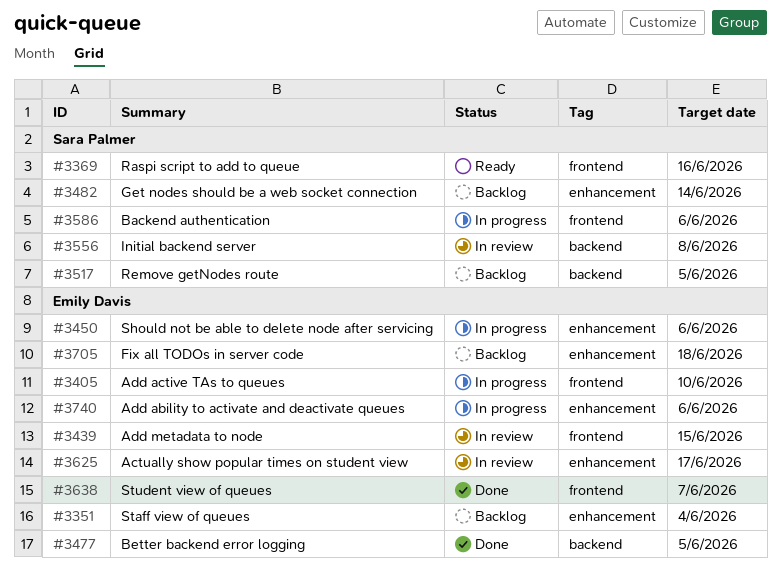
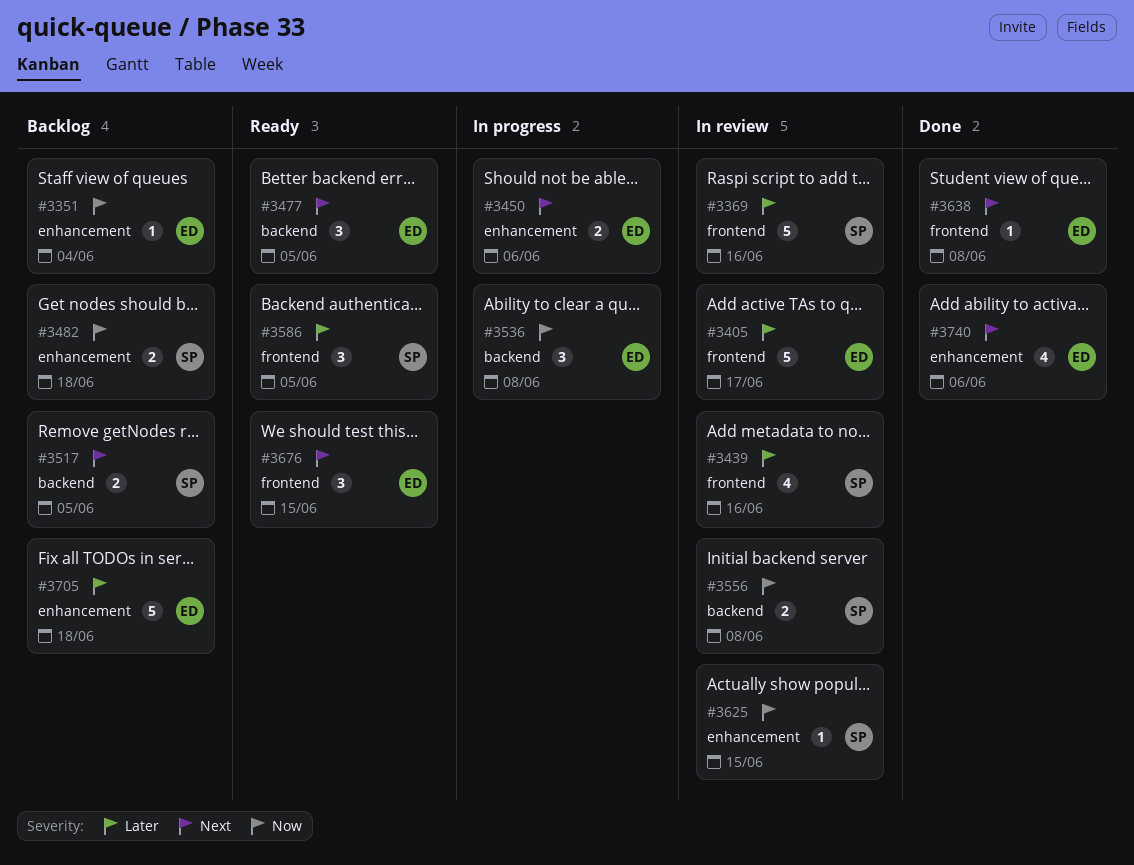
#3369, status: Ready -> In review
#3405, status: In progress -> In review
#3405, due: Jun 10 -> Jun 17
#3439, owner: Emily Davis -> Sara Palmer
#3439, due: Jun 15 -> Jun 16
#3477, status: Done -> Ready
#3482, due: Jun 14 -> Jun 18
#3536: none -> present
#3586, status: In progress -> Ready
#3586, due: Jun 6 -> Jun 5
#3625, owner: Emily Davis -> Sara Palmer
#3625, due: Jun 17 -> Jun 15
#3638, due: Jun 7 -> Jun 8
#3676: none -> present
#3740, status: In progress -> Done

